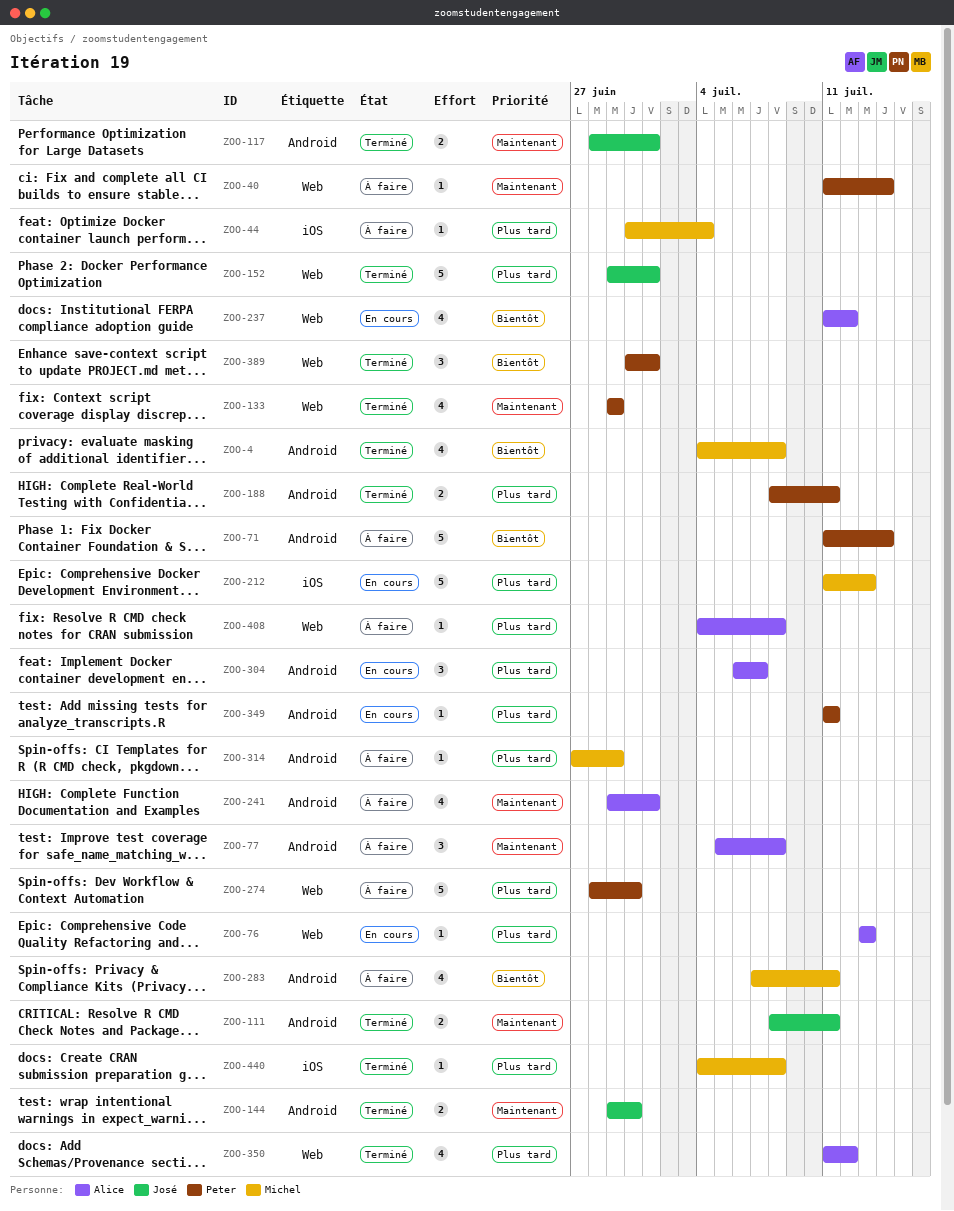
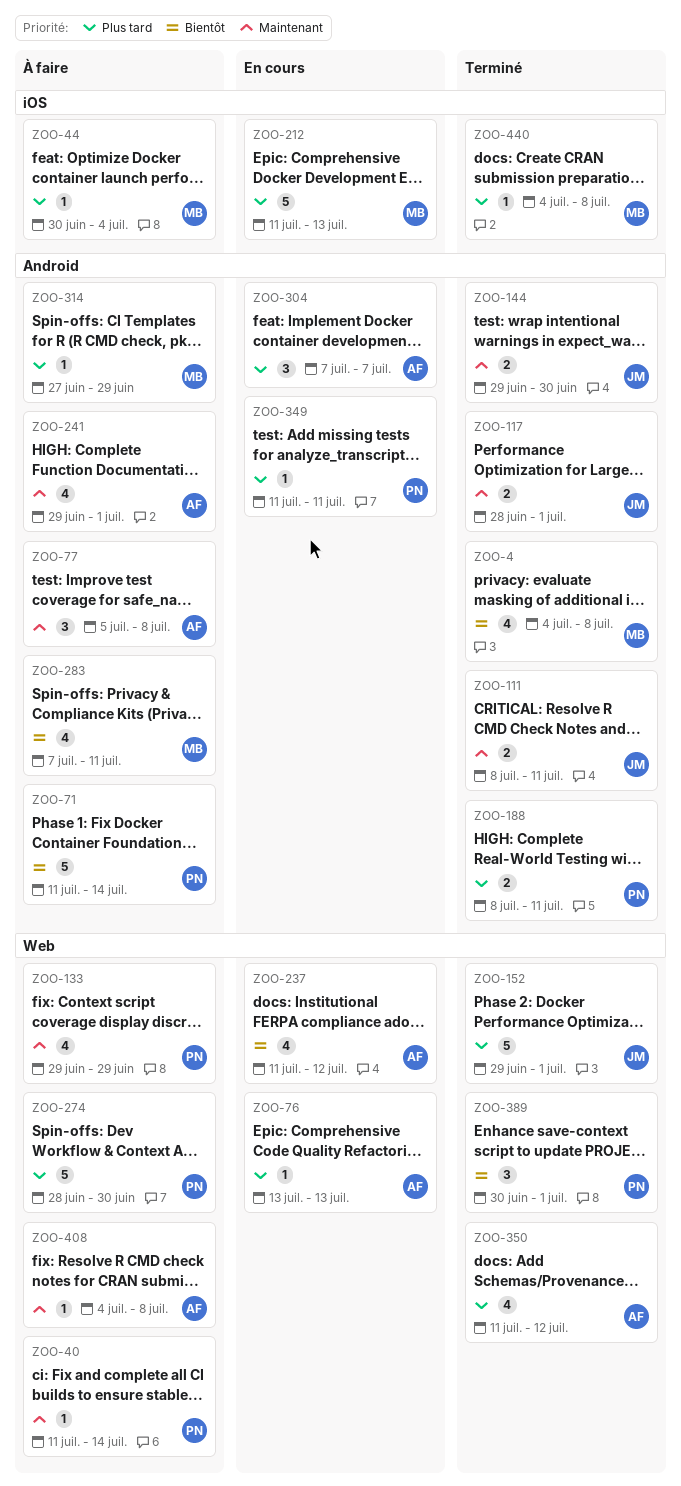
ZOO-133, status: Terminé -> À faire
ZOO-304, start: Jul 6 -> Jul 7
ZOO-408, priority: Plus tard -> Maintenant

